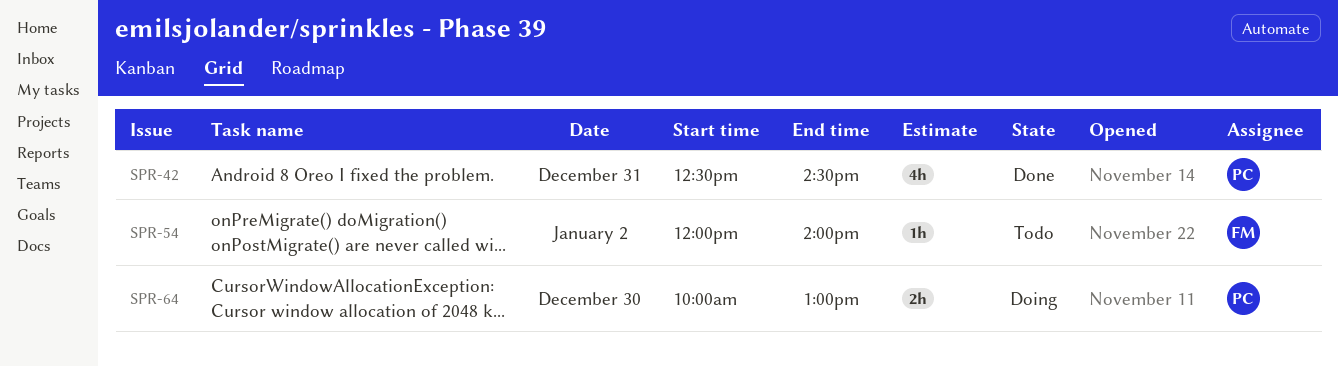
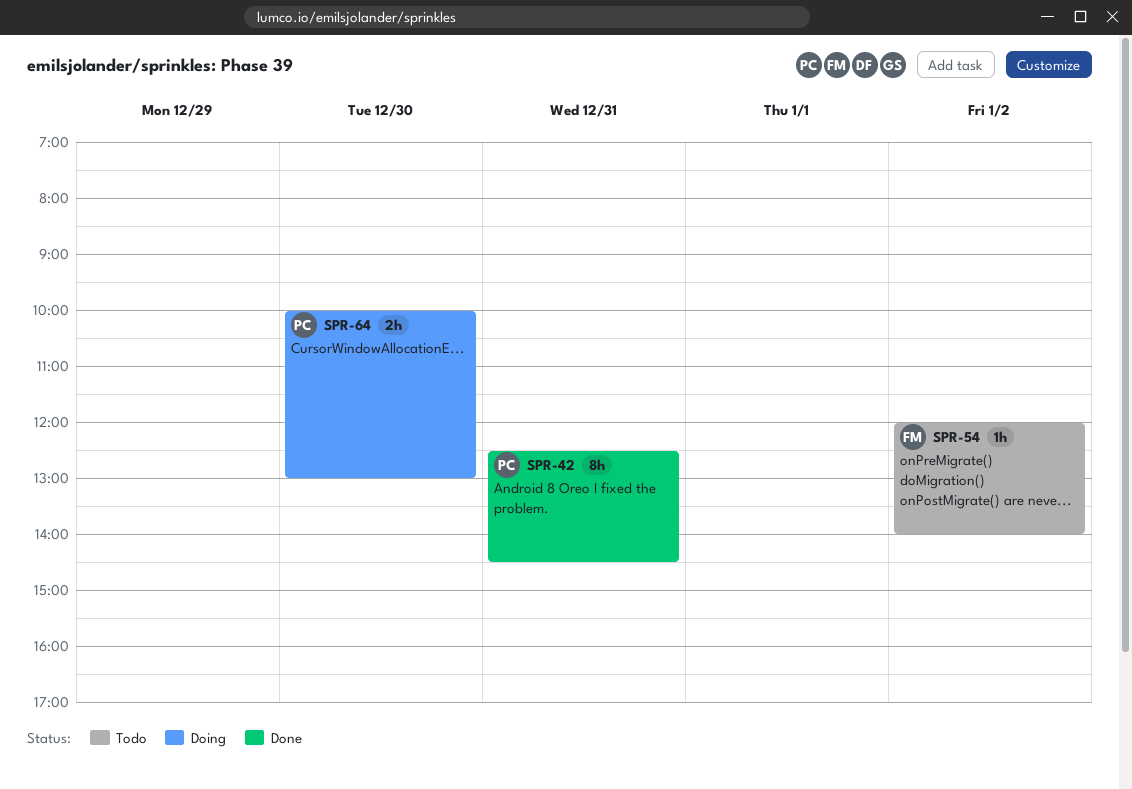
SPR-42, estimate: 4h -> 8h

